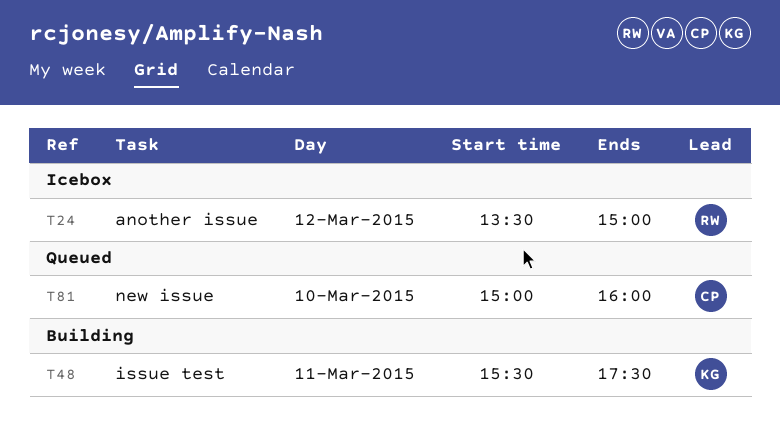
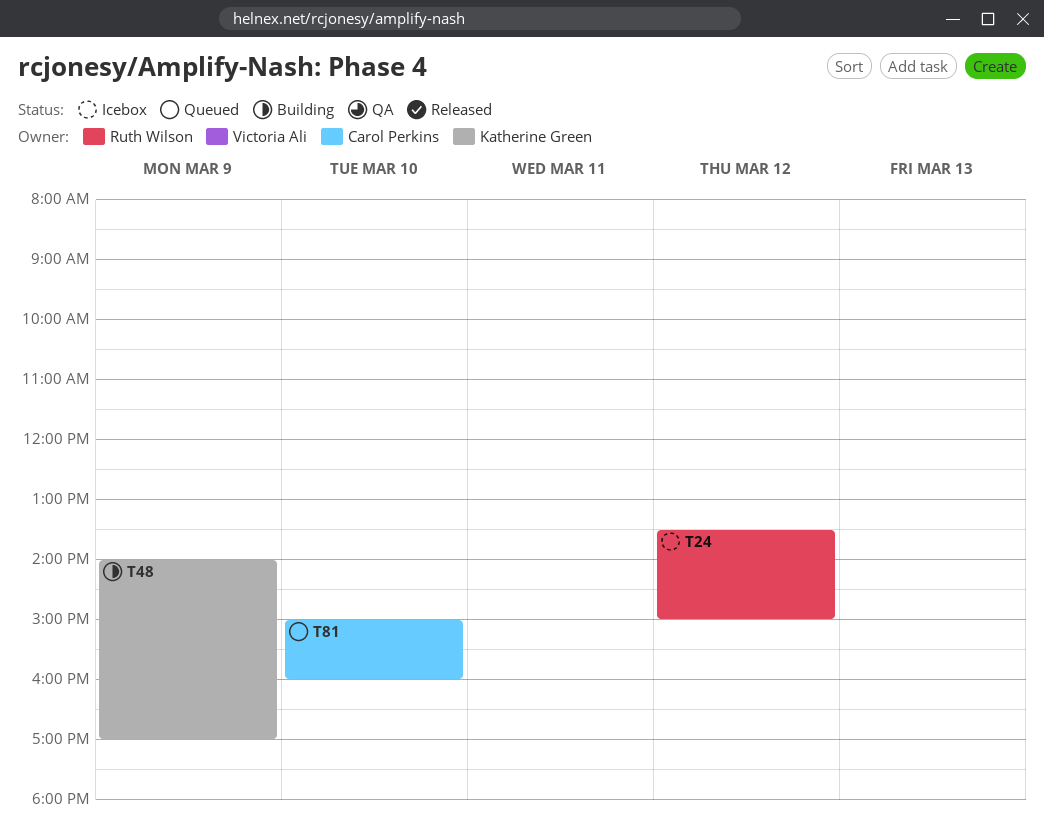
T48, day: Mar 11 -> Mar 9
T48, begins: 15:30 -> 14:00
T48, ends: 17:30 -> 17:00

